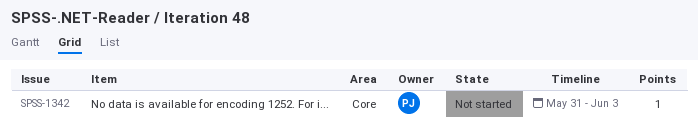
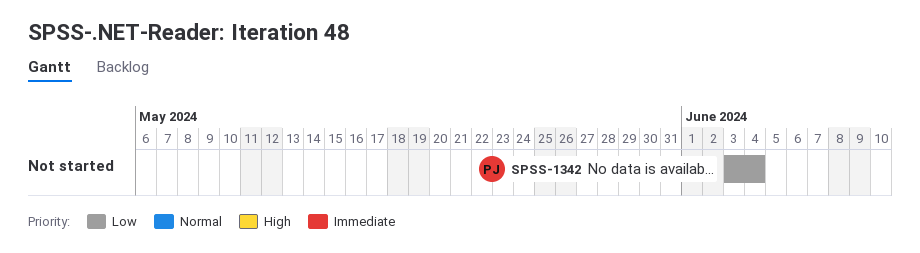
SPSS-1342, start: May 31 -> Jun 3
SPSS-1342, due: Jun 3 -> Jun 4

